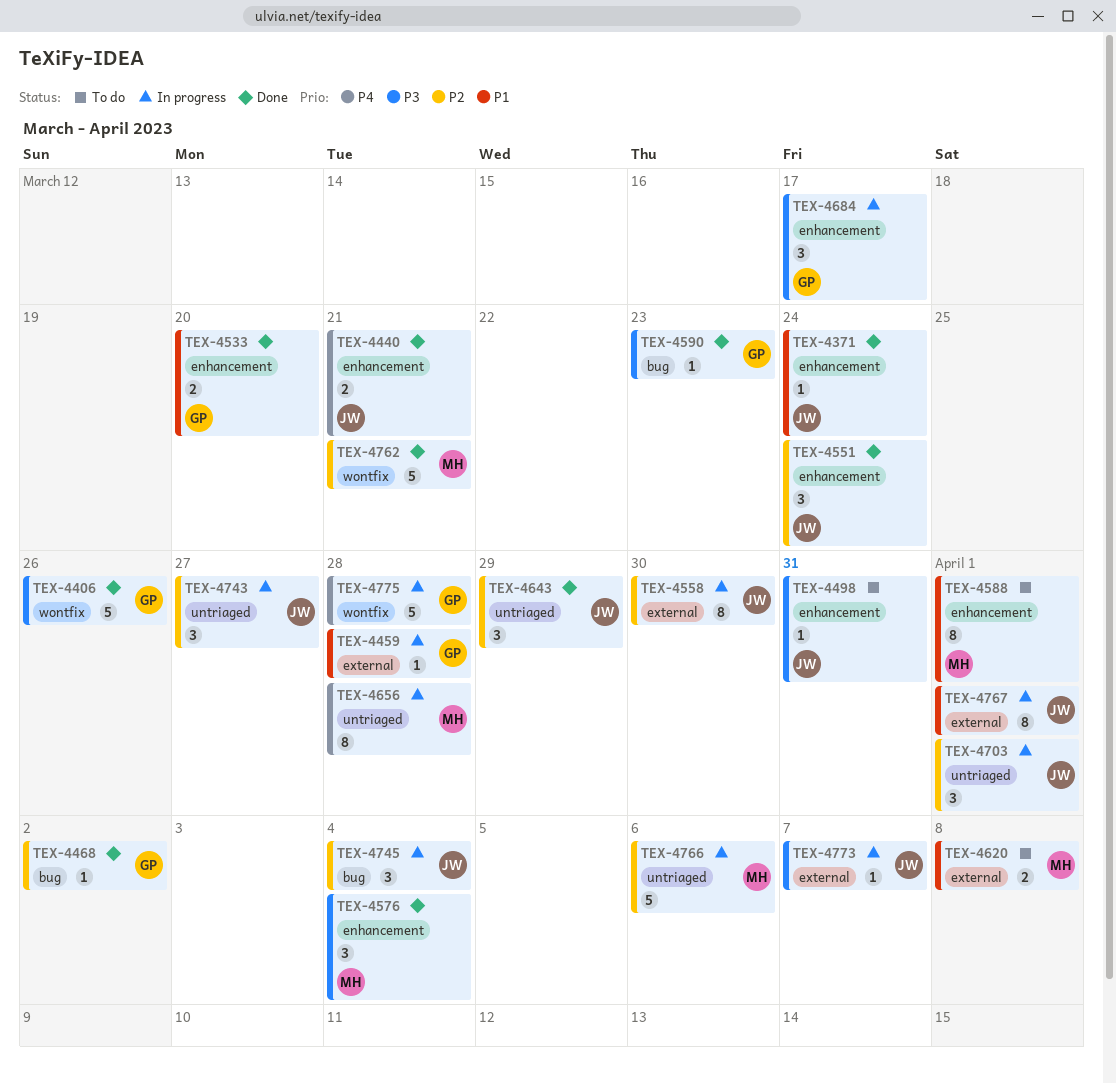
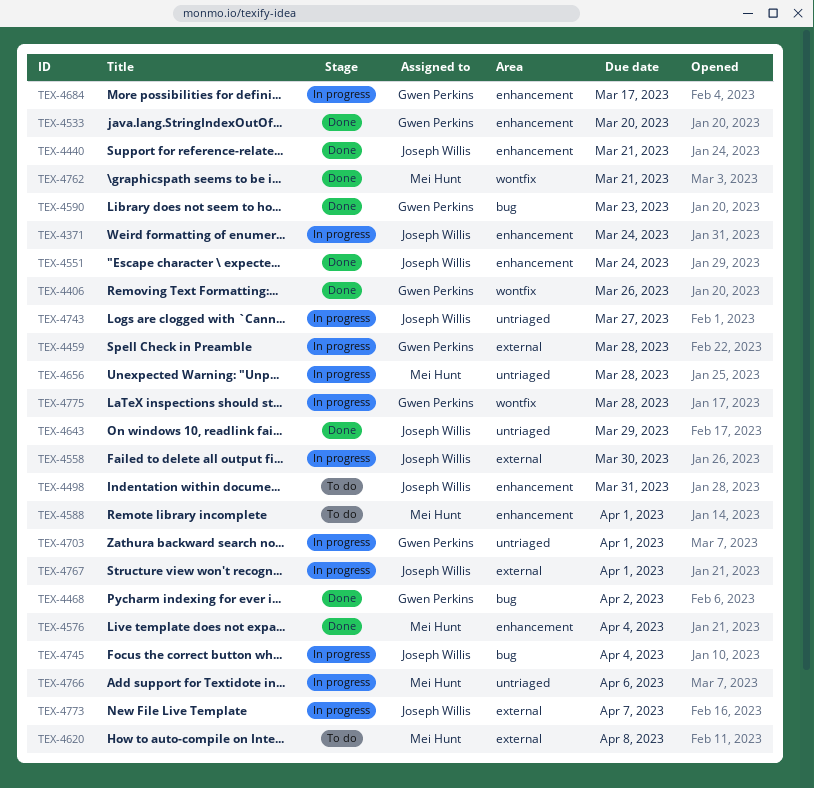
TEX-4371, status: Done -> In progress
TEX-4703, owner: Joseph Willis -> Gwen Perkins

